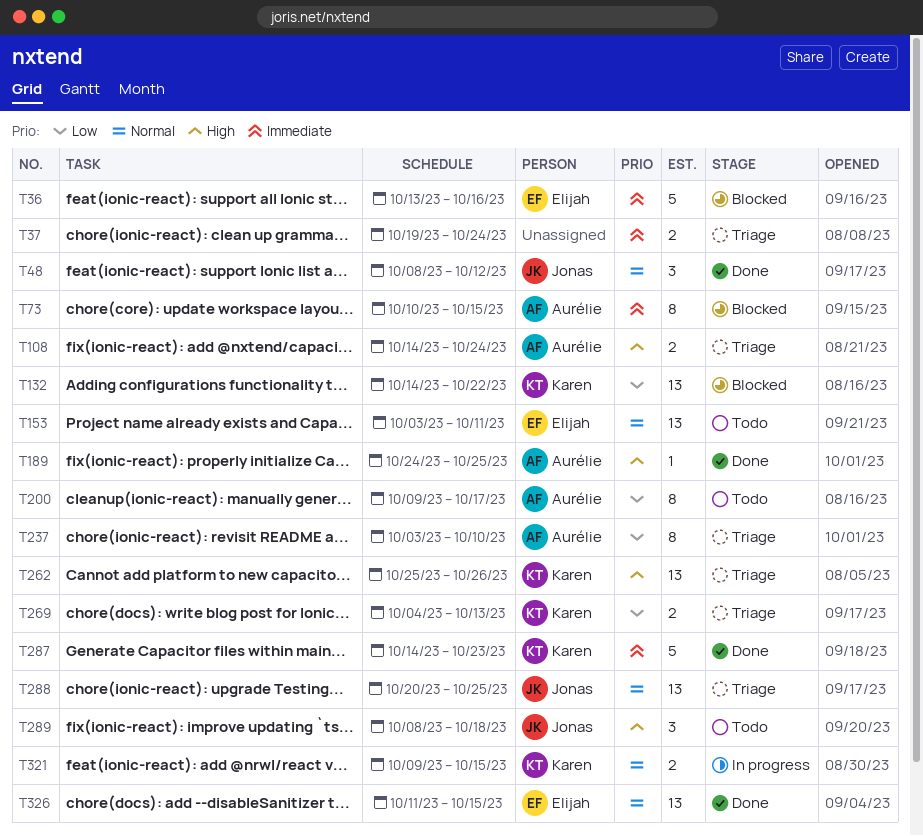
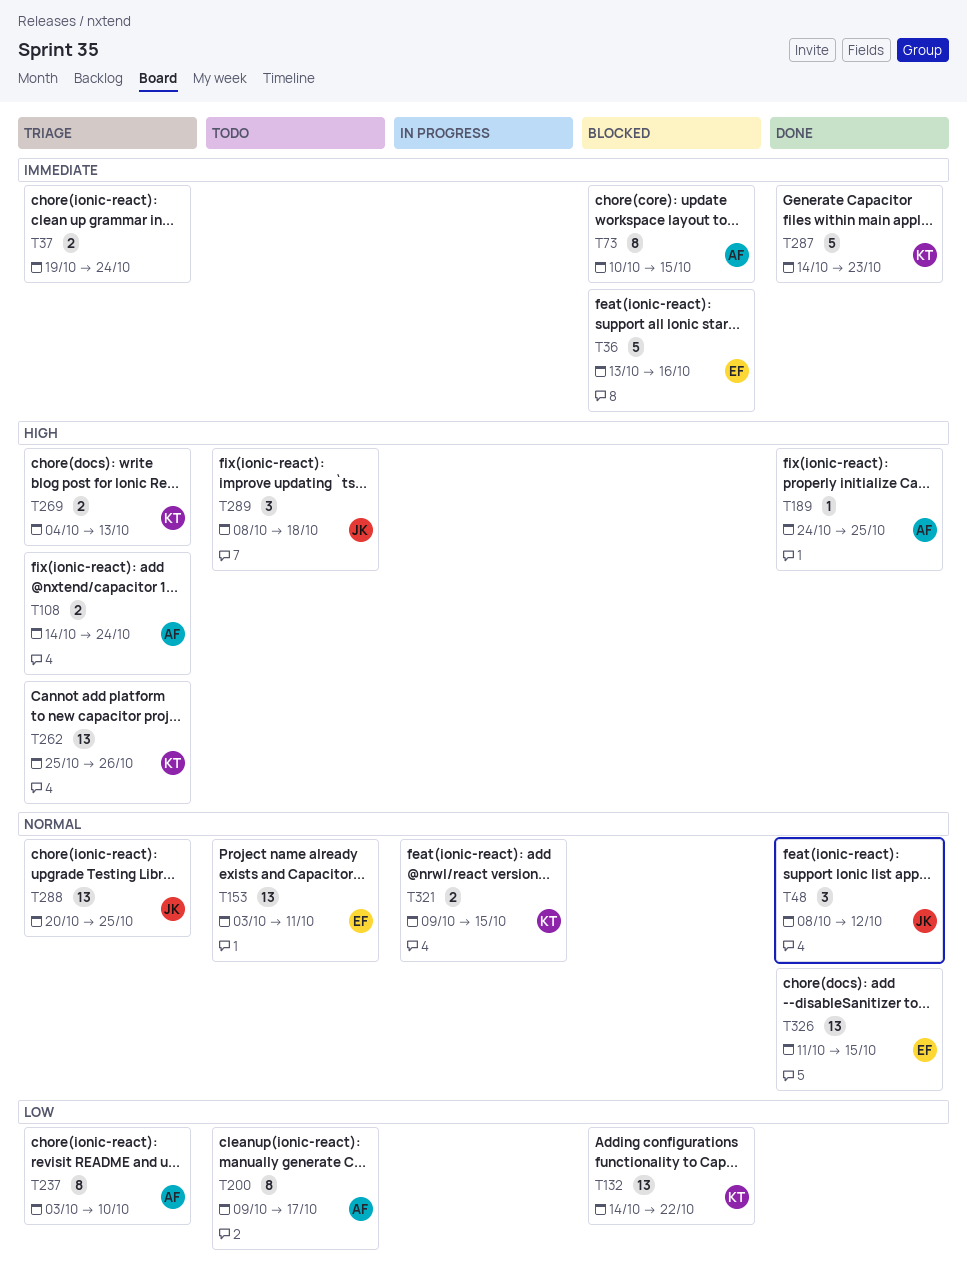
T269, priority: Low -> High

